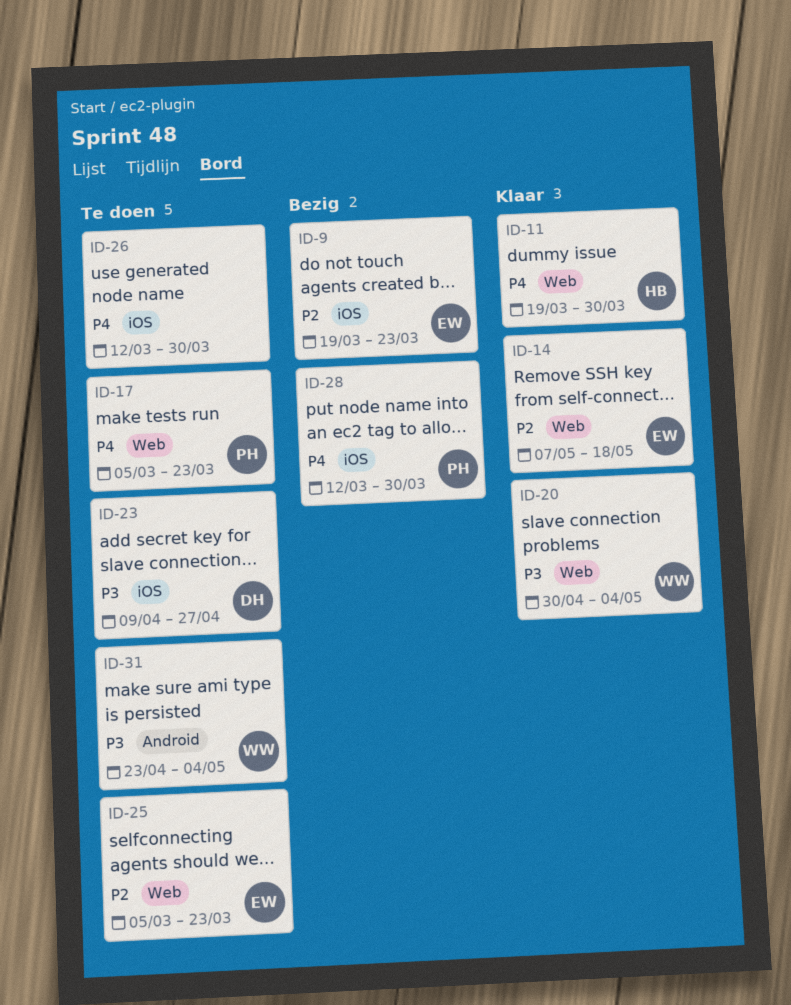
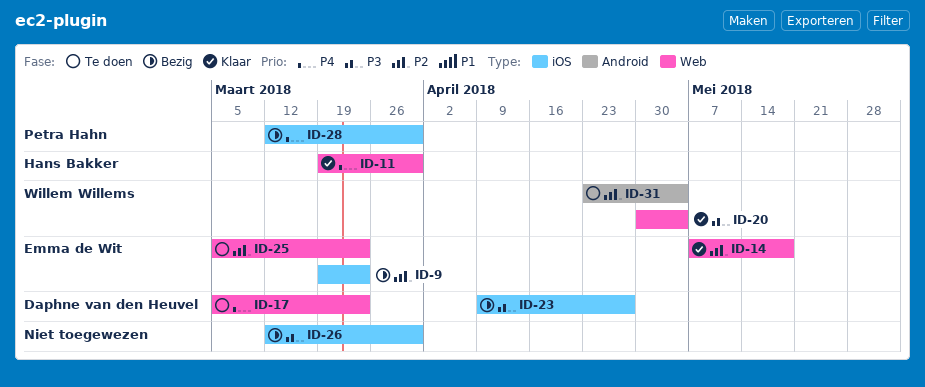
ID-17, owner: Petra Hahn -> Daphne van den Heuvel
ID-23, status: Te doen -> Bezig
ID-26, status: Te doen -> Bezig
ID-26, priority: P4 -> P3
ID-31, priority: P3 -> P2

